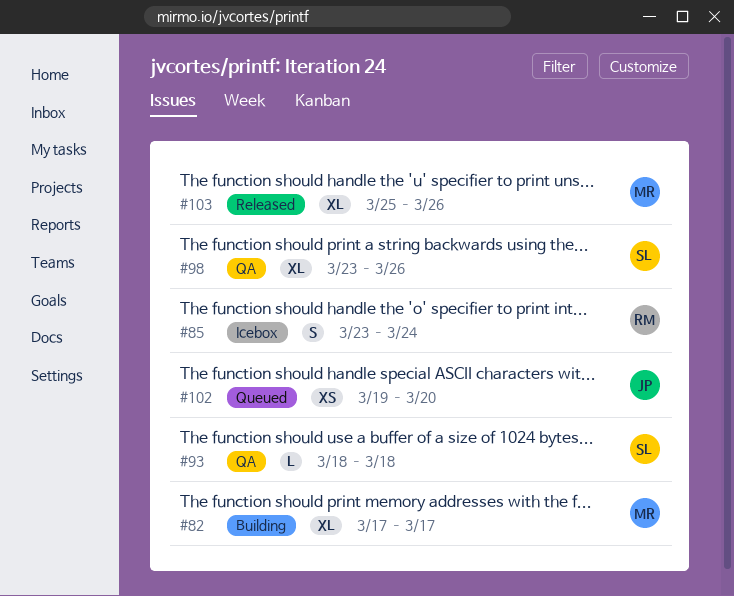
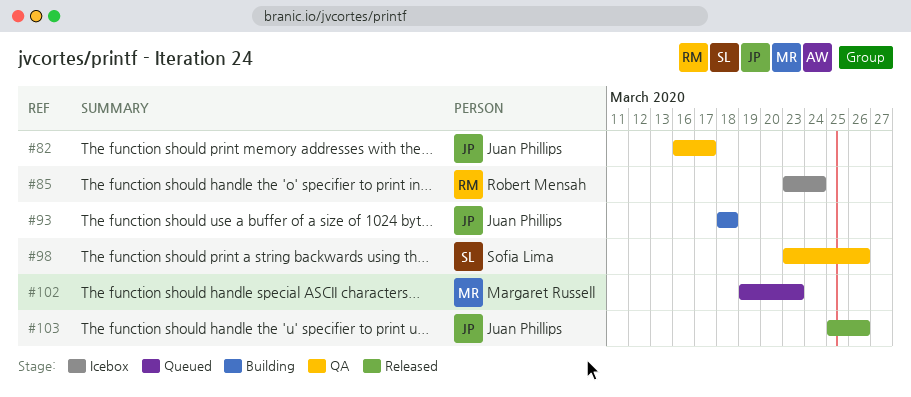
#82, status: Building -> QA
#82, owner: Margaret Russell -> Juan Phillips
#82, start: Mar 17 -> Mar 16
#93, status: QA -> Building
#93, owner: Sofia Lima -> Juan Phillips
#102, owner: Juan Phillips -> Margaret Russell
#102, due: Mar 20 -> Mar 23
#103, owner: Margaret Russell -> Juan Phillips

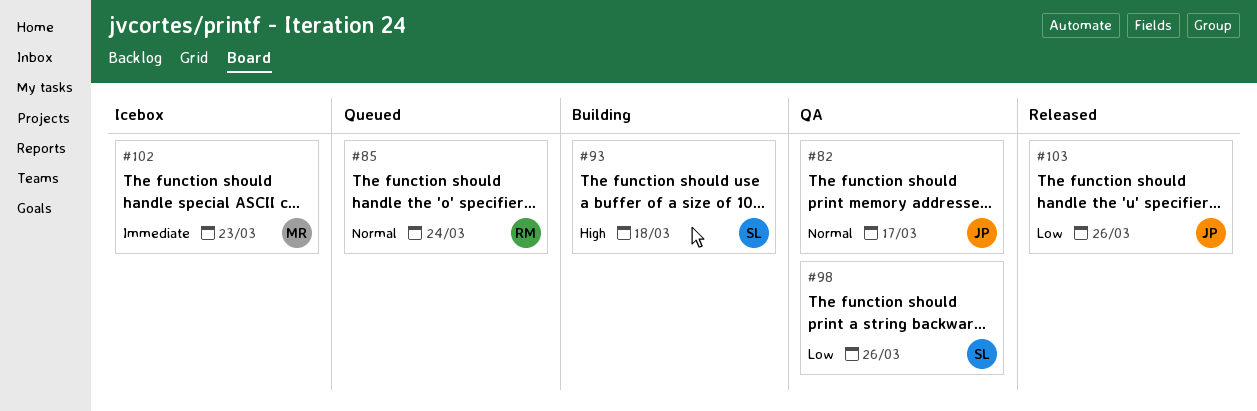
#85, status: Icebox -> Queued
#93, owner: Juan Phillips -> Sofia Lima
#102, status: Queued -> Icebox

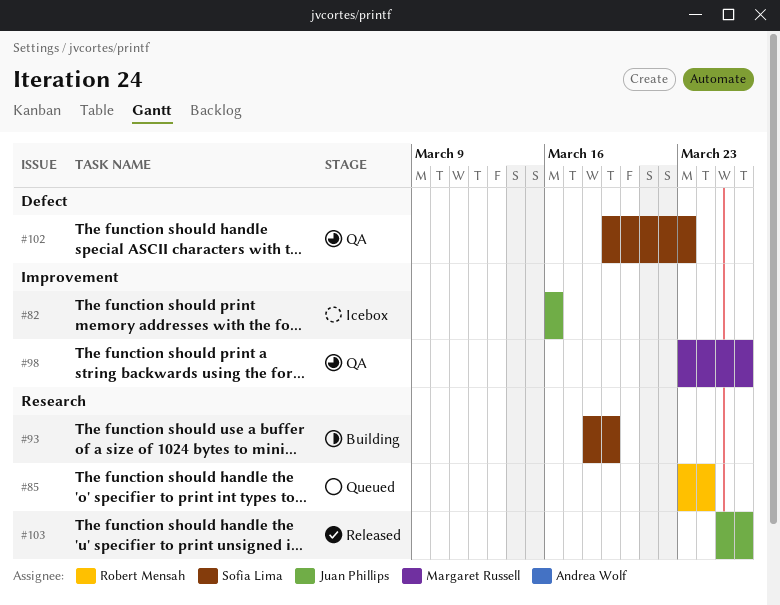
#82, status: QA -> Icebox
#82, due: Mar 17 -> Mar 16
#93, due: Mar 18 -> Mar 19
#98, owner: Sofia Lima -> Margaret Russell
#102, status: Icebox -> QA
#102, owner: Margaret Russell -> Sofia Lima

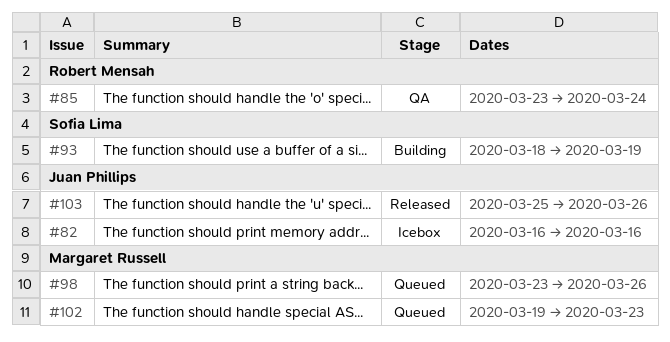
#85, status: Queued -> QA
#98, status: QA -> Queued
#102, status: QA -> Queued
#102, owner: Sofia Lima -> Margaret Russell

